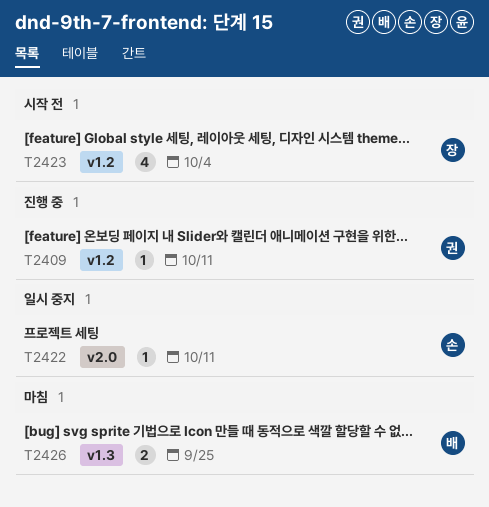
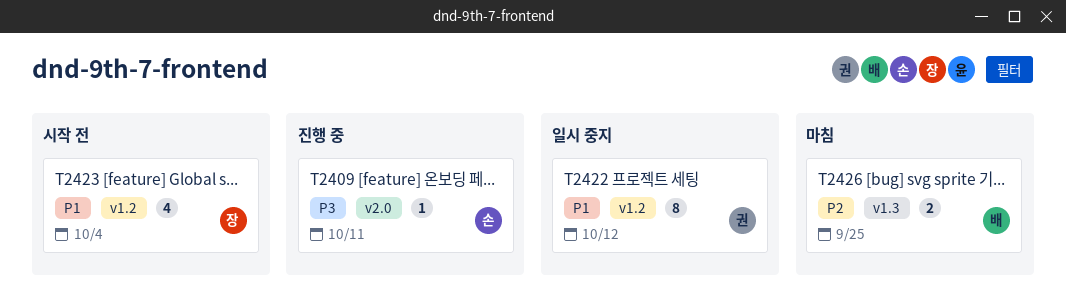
T2409, owner: 권 -> 손
T2409, label: v1.2 -> v2.0
T2422, owner: 손 -> 권
T2422, label: v2.0 -> v1.2
T2422, estimate: 1 -> 8
T2422, due: Oct 11 -> Oct 12

